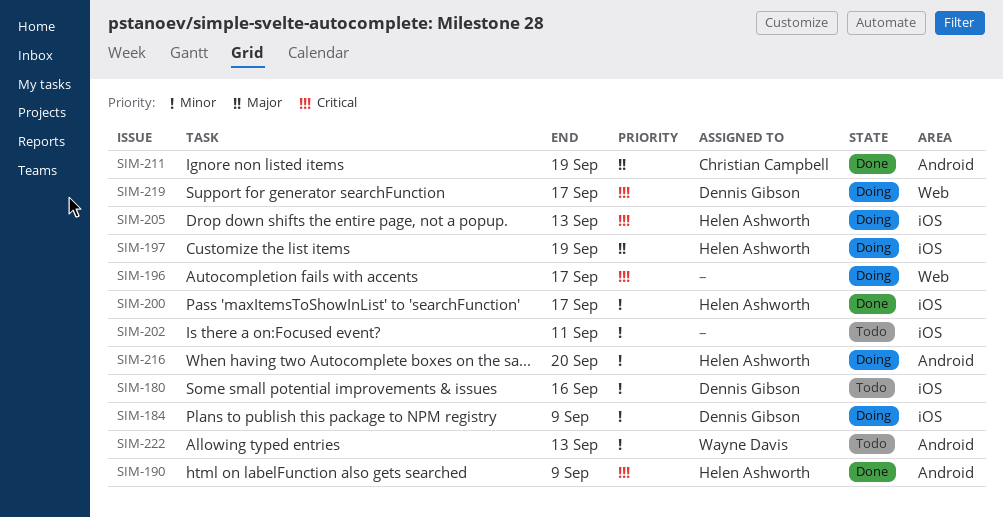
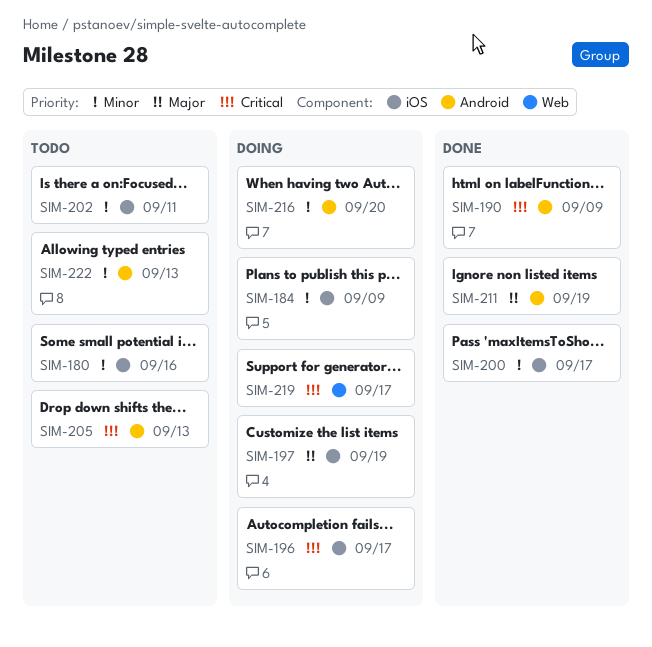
SIM-196, label: Web -> iOS
SIM-205, status: Doing -> Todo
SIM-205, label: iOS -> Android

